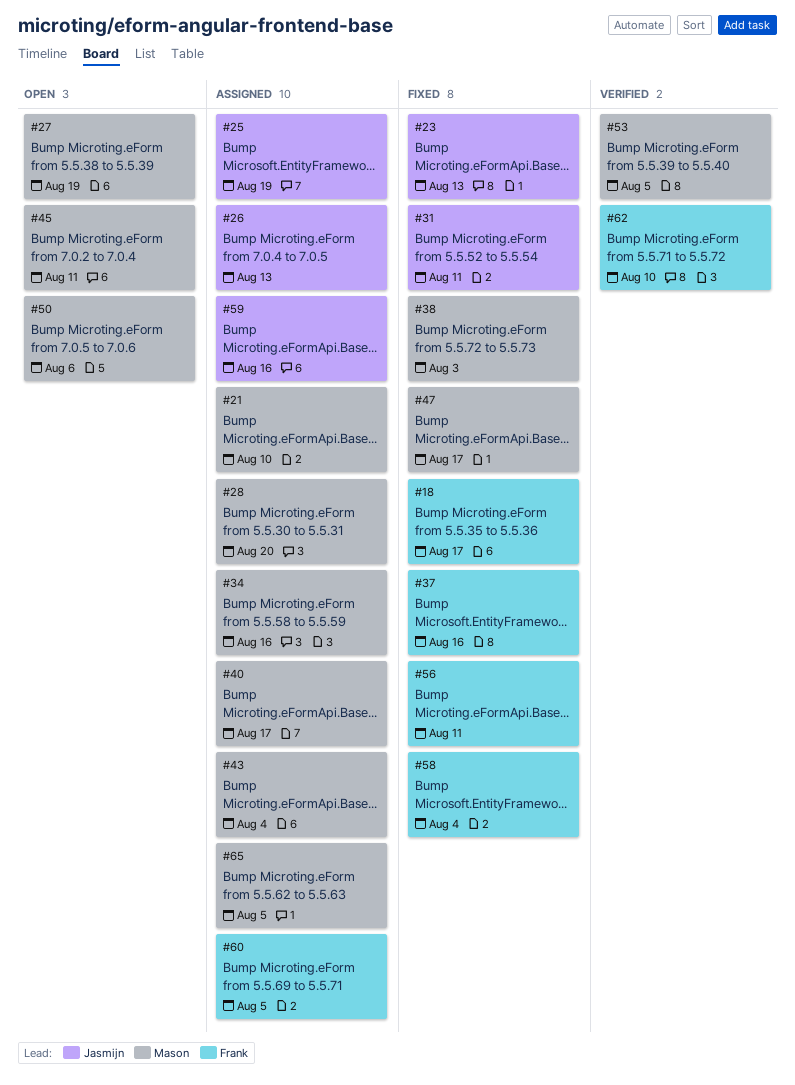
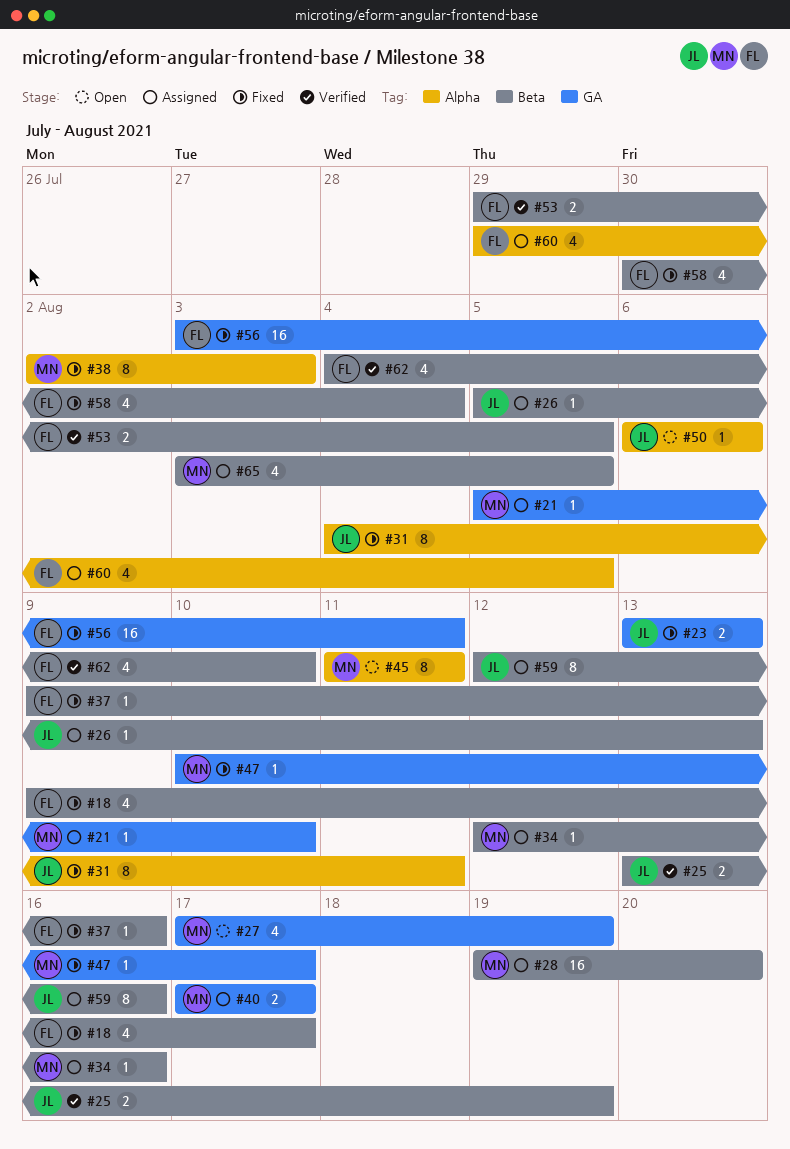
#25, status: Assigned -> Verified
#43: present -> none
#50, owner: Mason -> Jasmijn
#53, owner: Mason -> Frank

